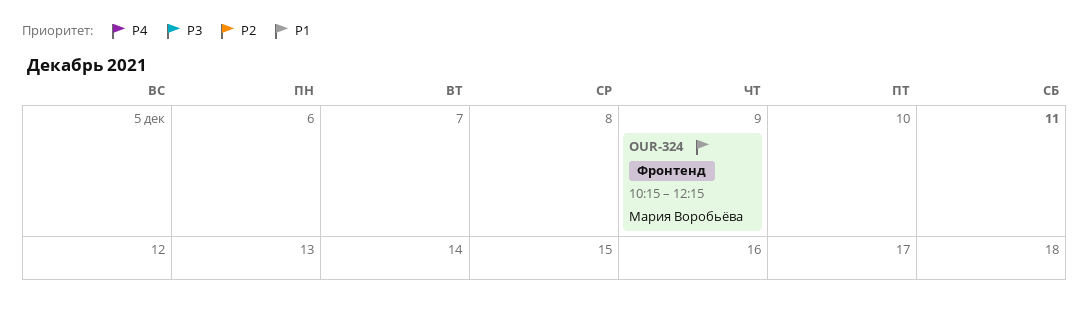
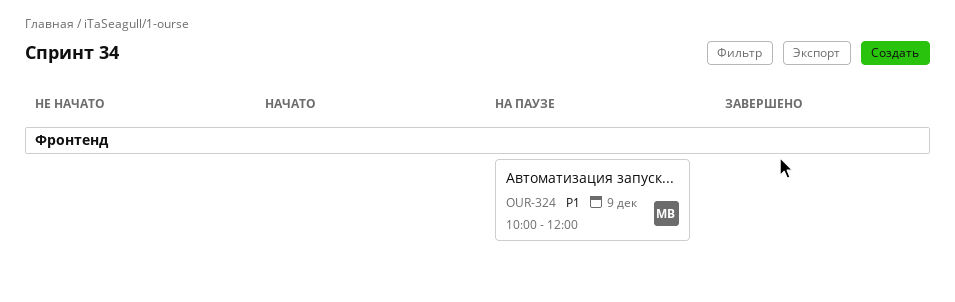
OUR-324, begins: 10:15 -> 10:00
OUR-324, ends: 12:15 -> 12:00

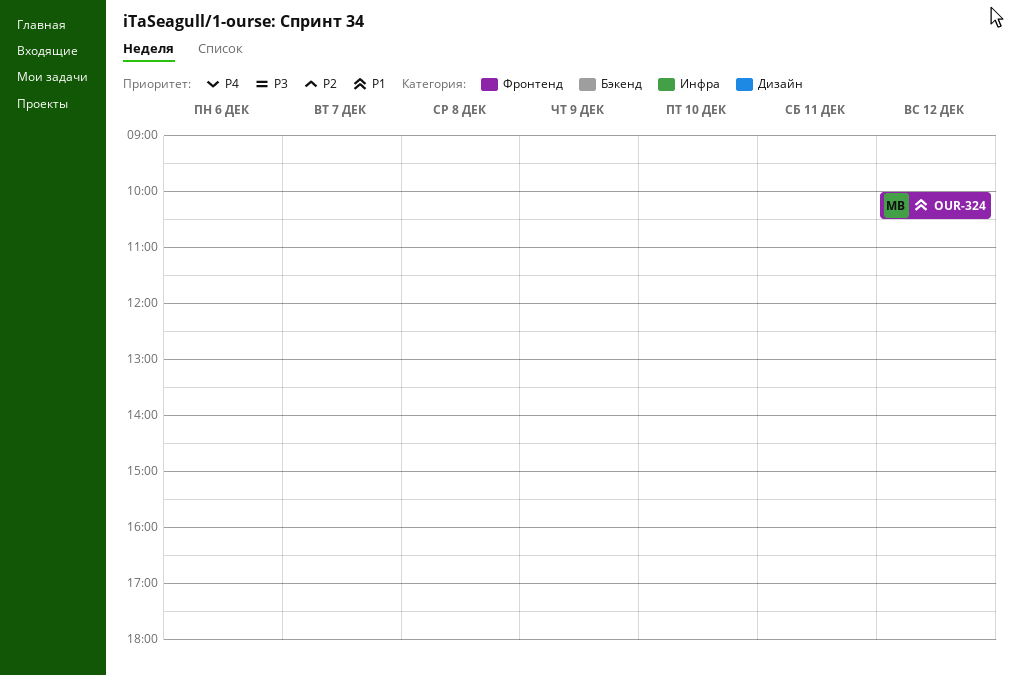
OUR-324, day: Dec 9 -> Dec 12
OUR-324, ends: 12:00 -> 10:30

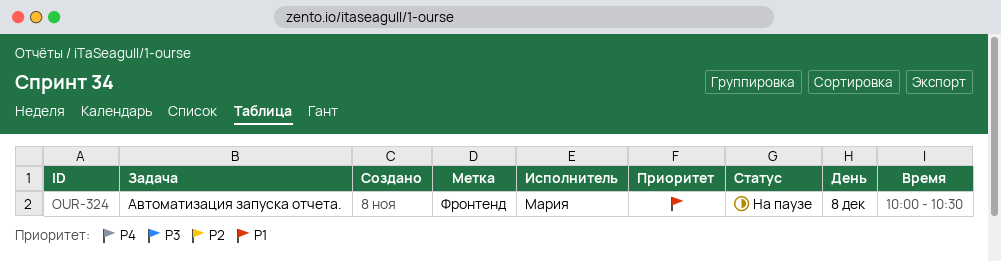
OUR-324, day: Dec 12 -> Dec 8

